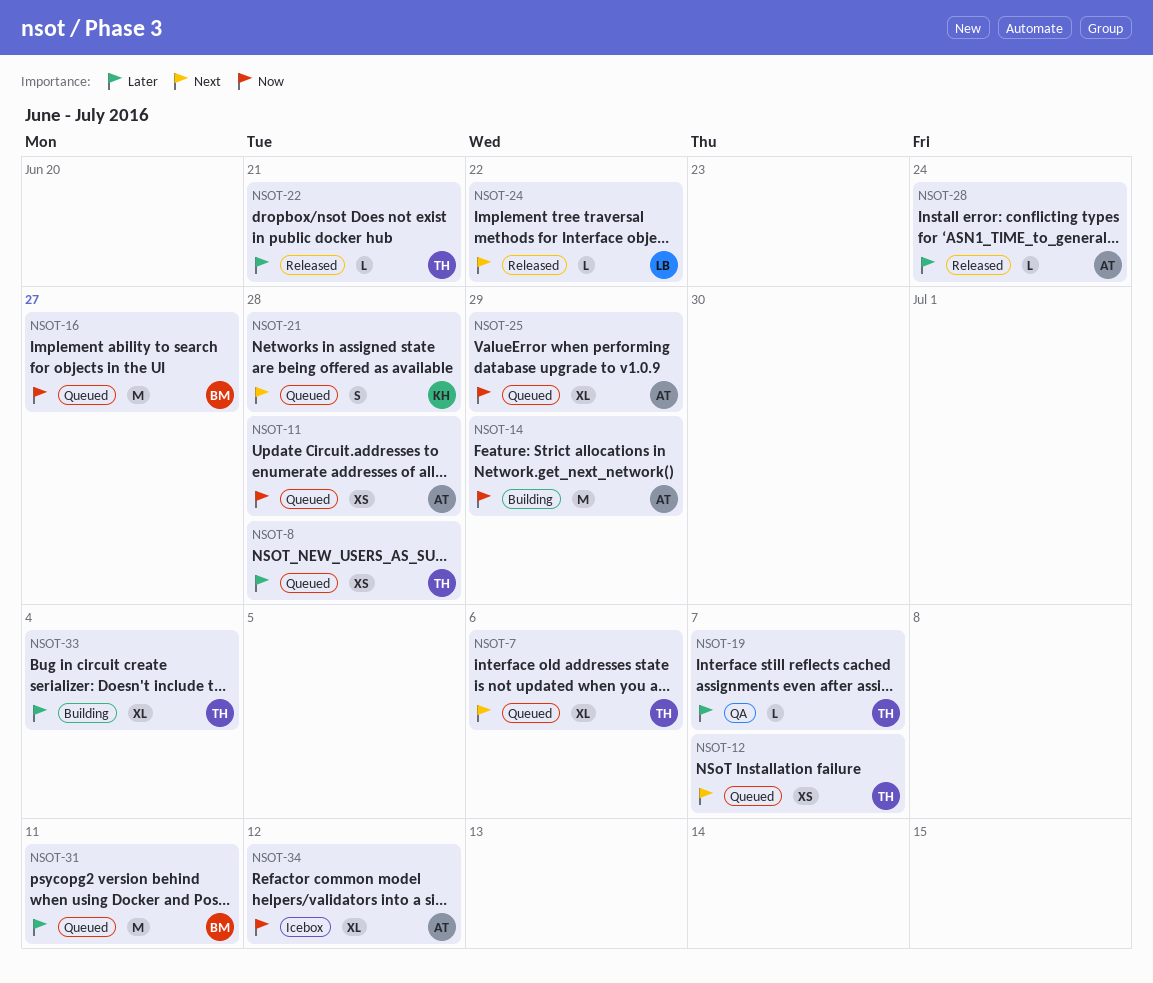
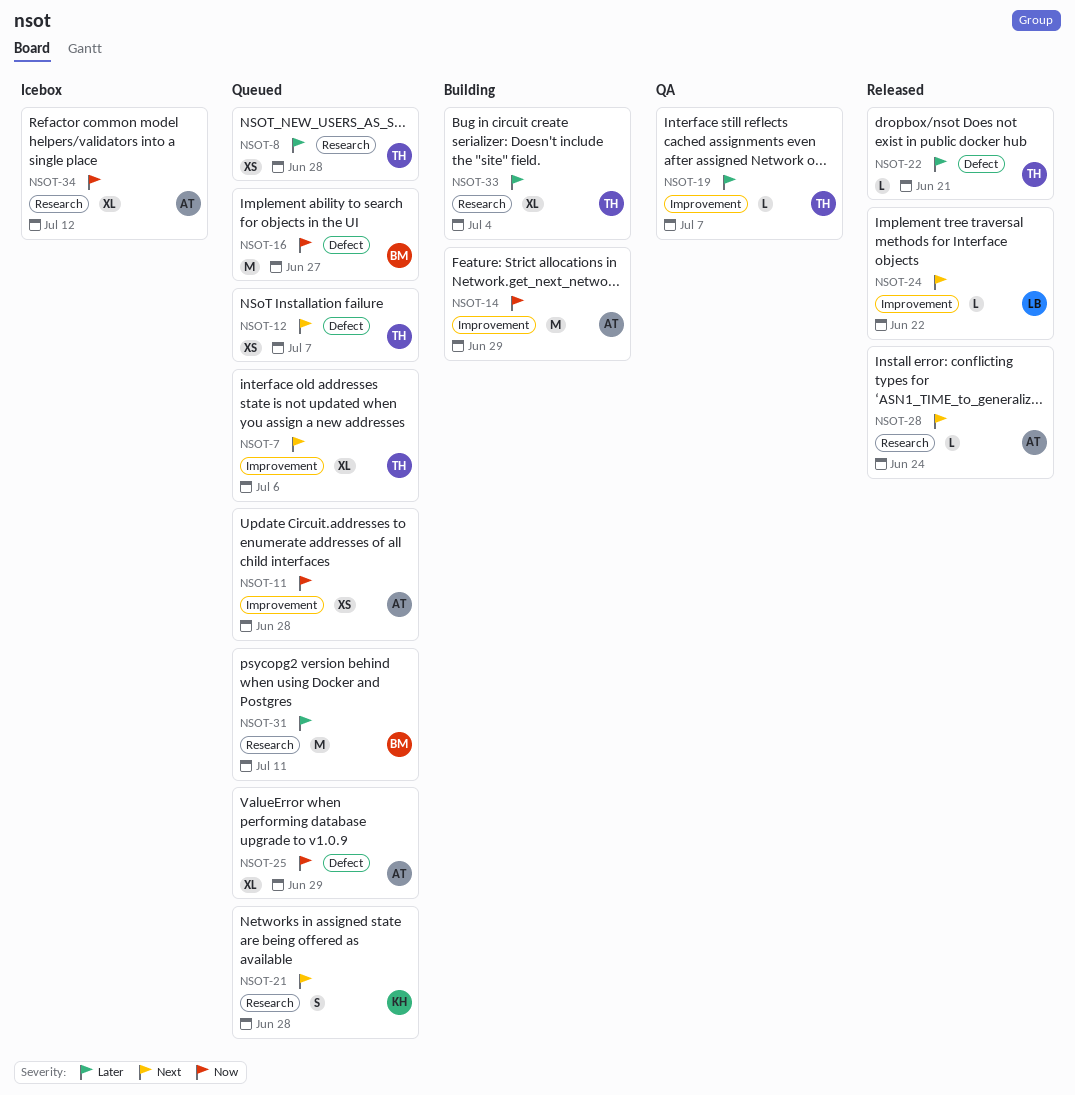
NSOT-28, priority: Later -> Next

